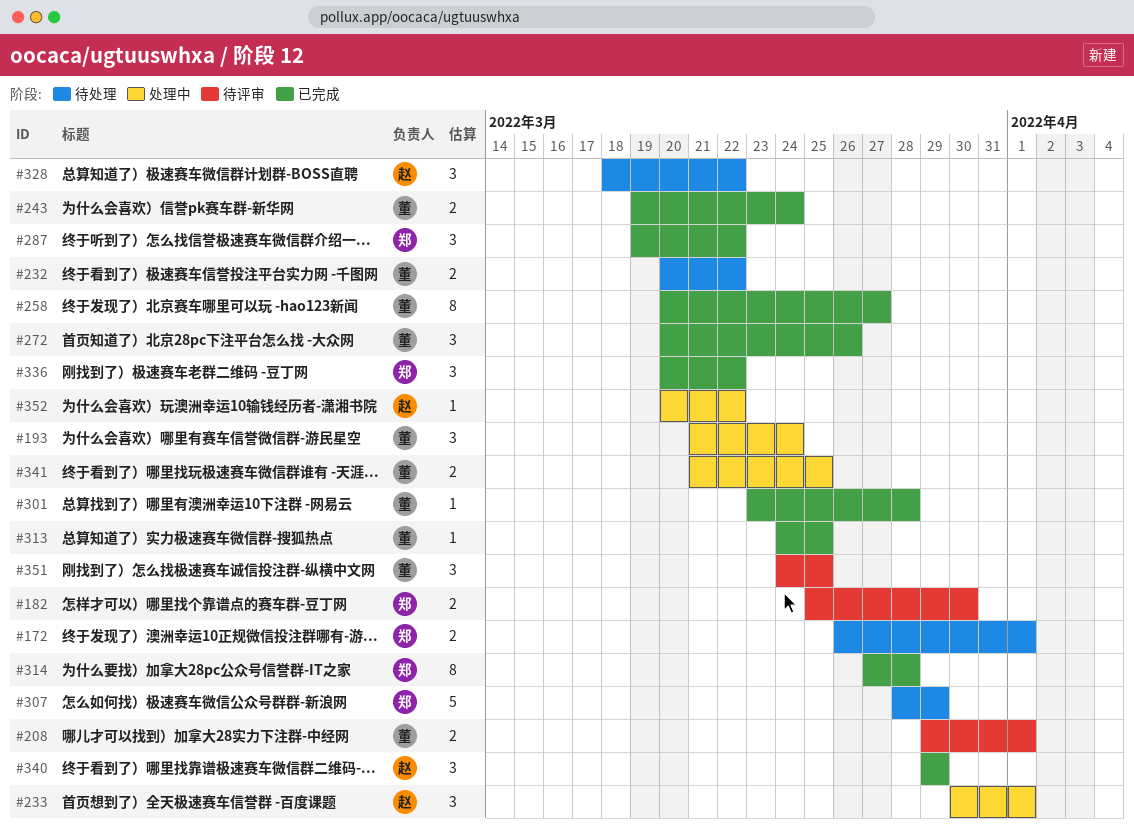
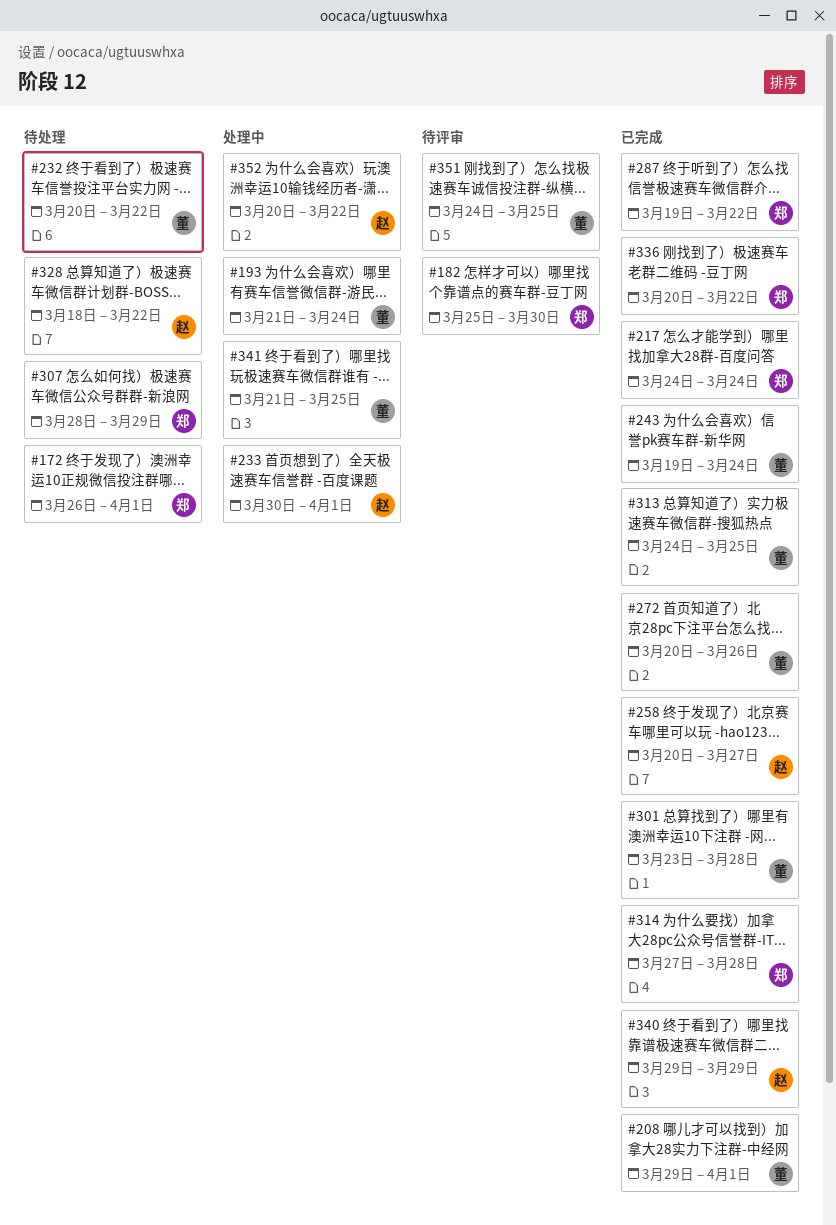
#208, status: 待评审 -> 已完成
#217: none -> present
#258, owner: 董 -> 赵

